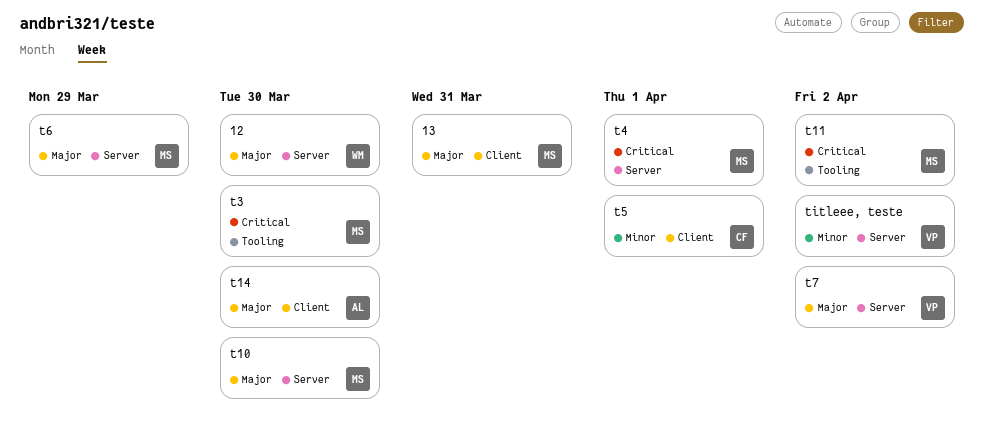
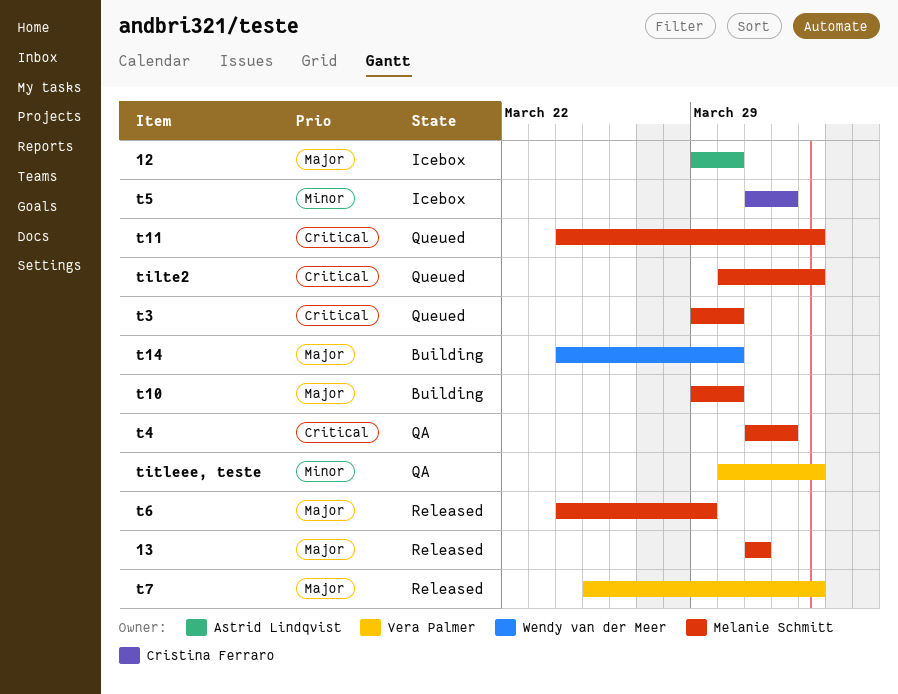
12, owner: Wendy van der Meer -> Astrid Lindqvist
t14, owner: Astrid Lindqvist -> Wendy van der Meer
tilte2: none -> present

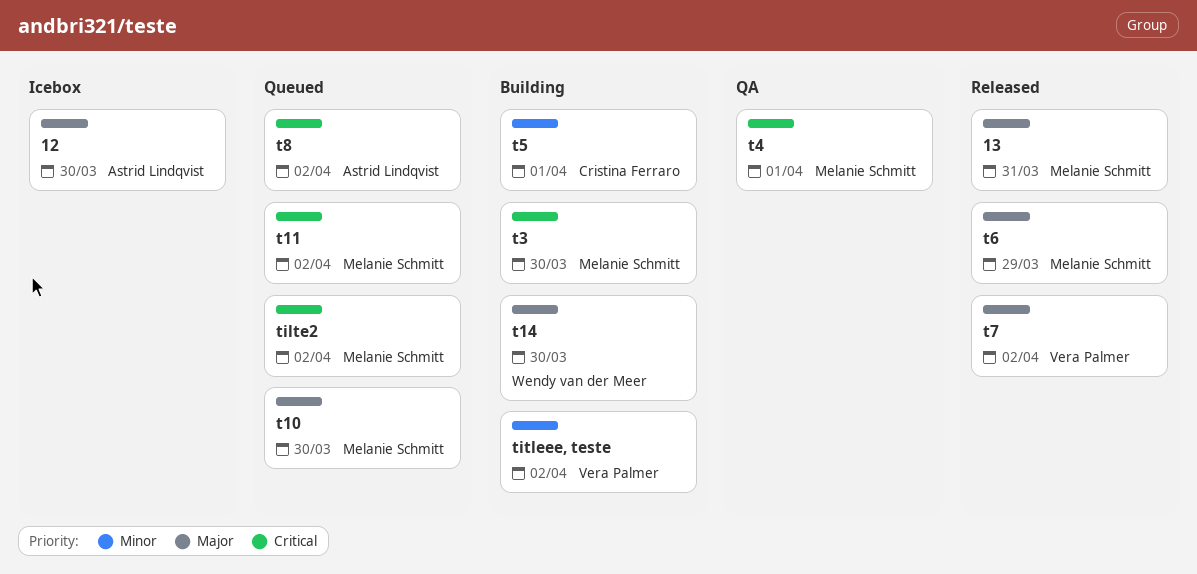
t10, status: Building -> Queued
t3, status: Queued -> Building
t5, status: Icebox -> Building
t8: none -> present
titleee, teste, status: QA -> Building

